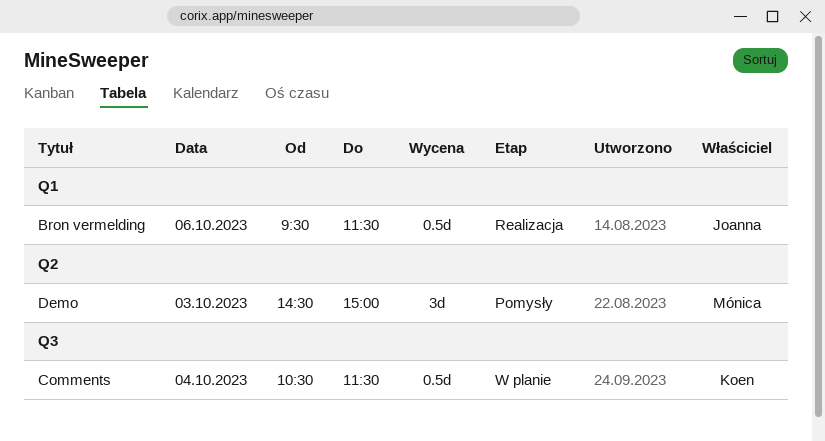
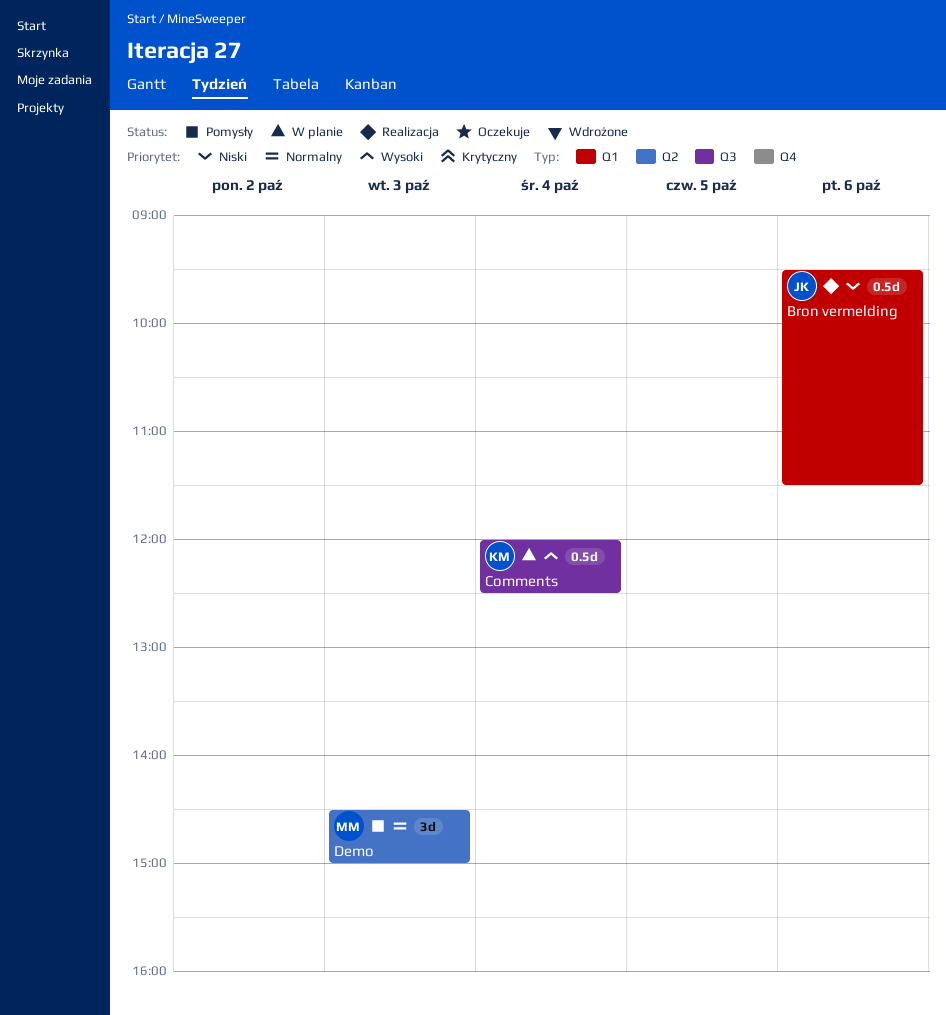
Comments, begins: 10:30 -> 12:00
Comments, ends: 11:30 -> 12:30

